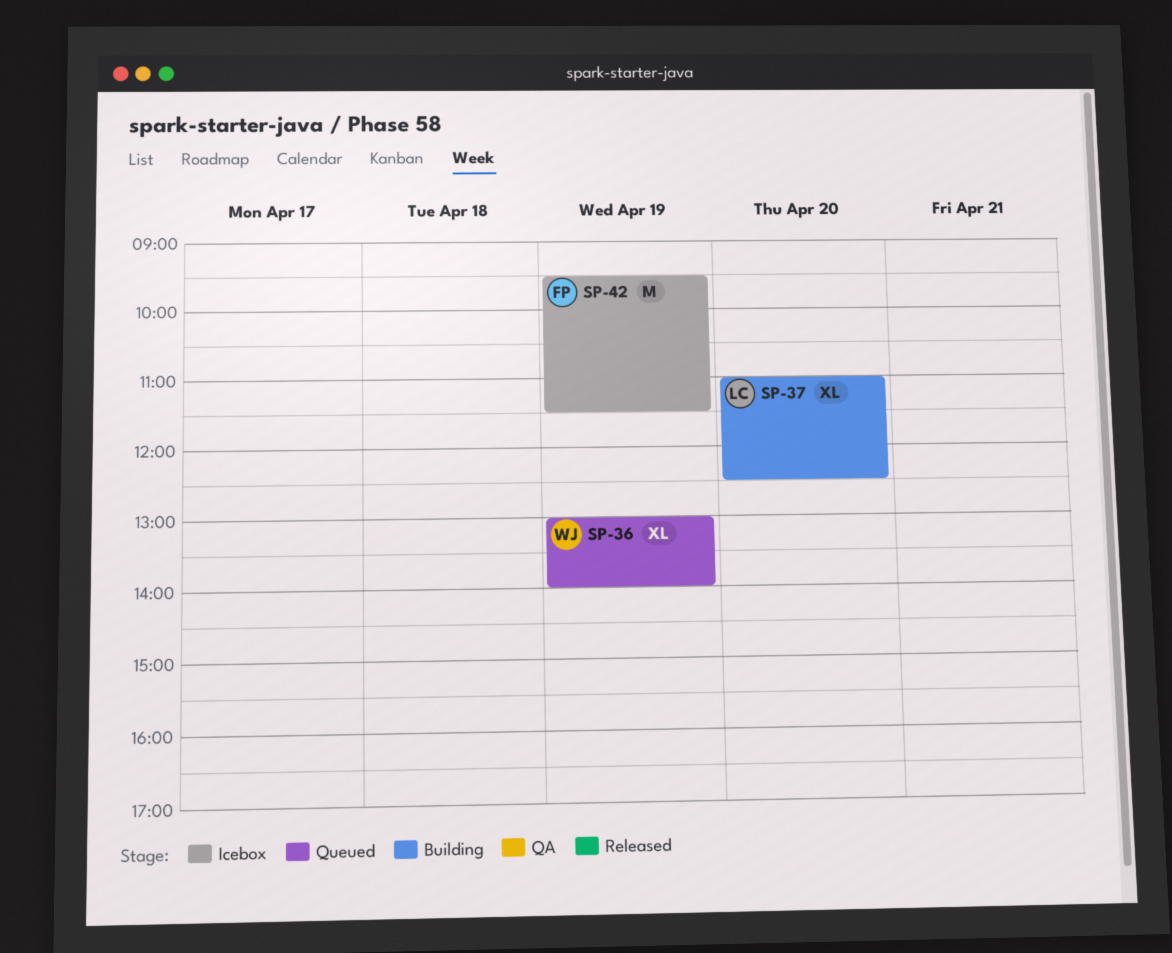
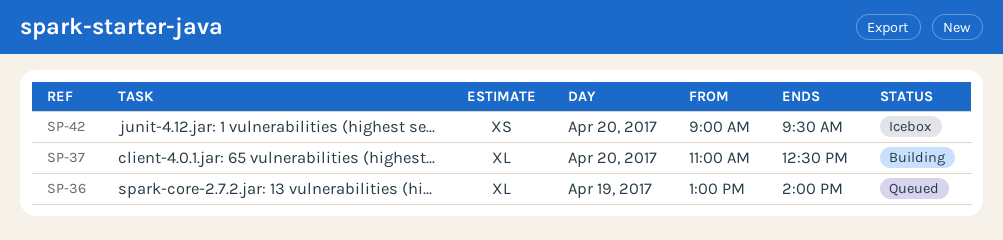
SP-42, estimate: M -> XS
SP-42, day: Apr 19 -> Apr 20
SP-42, begins: 09:30 -> 09:00
SP-42, ends: 11:30 -> 09:30

